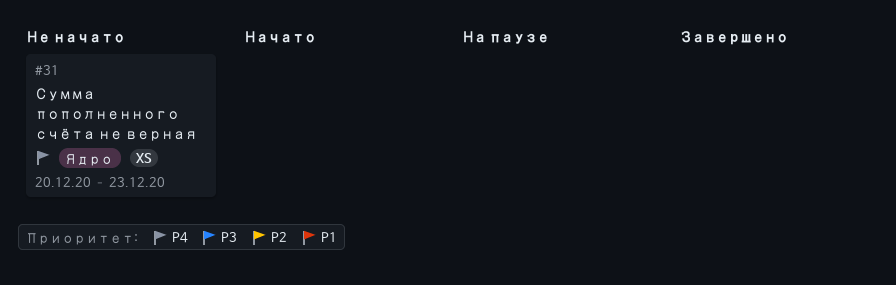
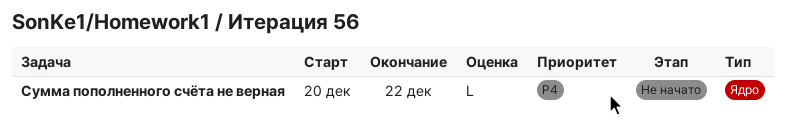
Сумма пополненного счёта не верная, estimate: XS -> L
Сумма пополненного счёта не верная, due: Dec 23 -> Dec 22

